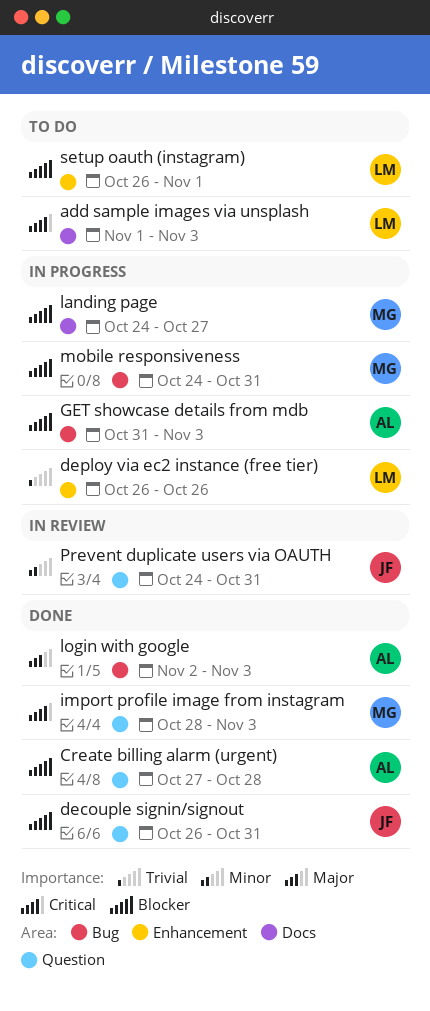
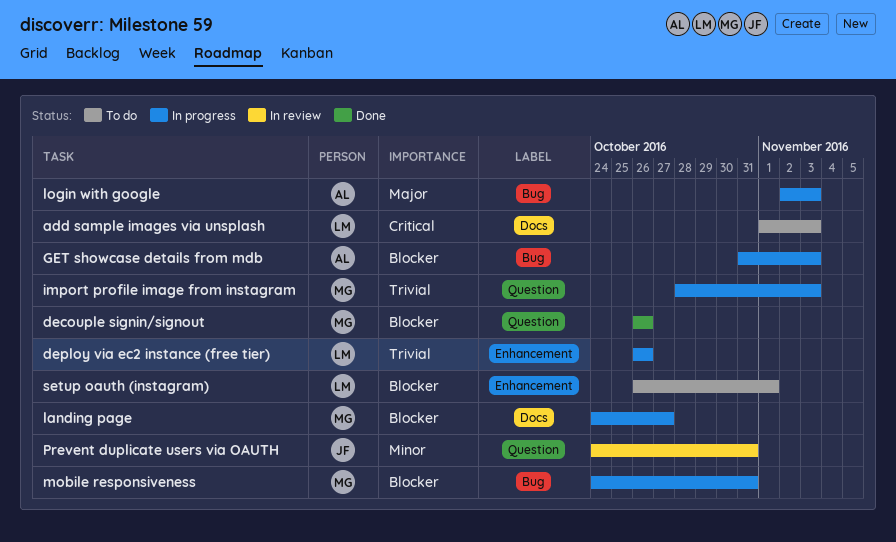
Create billing alarm (urgent): present -> none
decouple signin/signout, owner: JF -> MG
decouple signin/signout, due: Oct 31 -> Oct 26
import profile image from instagram, status: Done -> In progress
import profile image from instagram, priority: Critical -> Trivial
login with google, status: Done -> In progress

